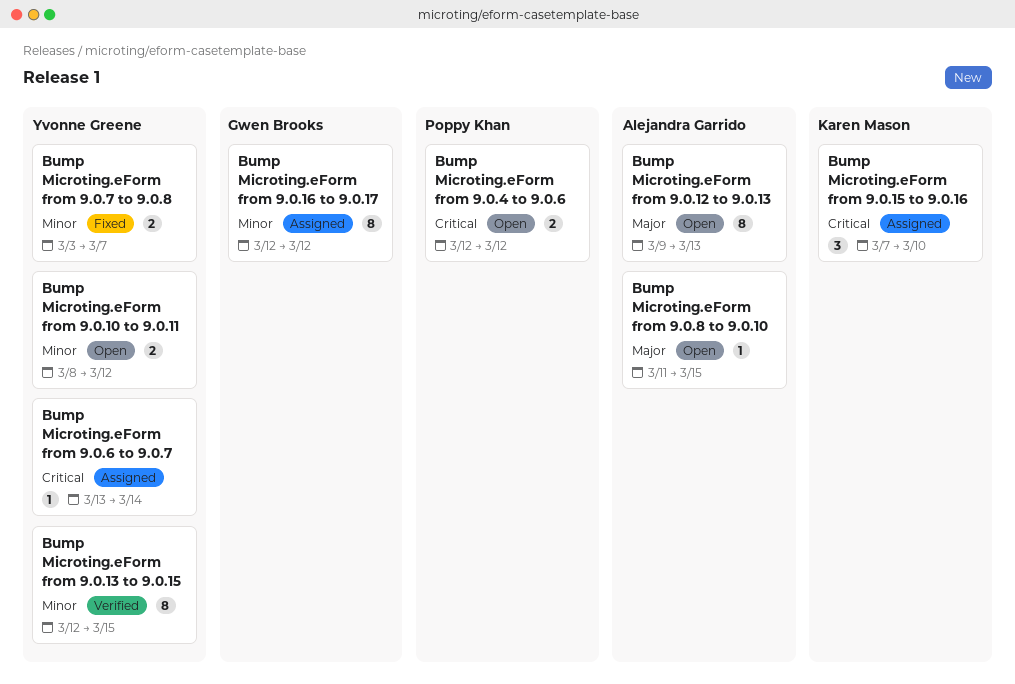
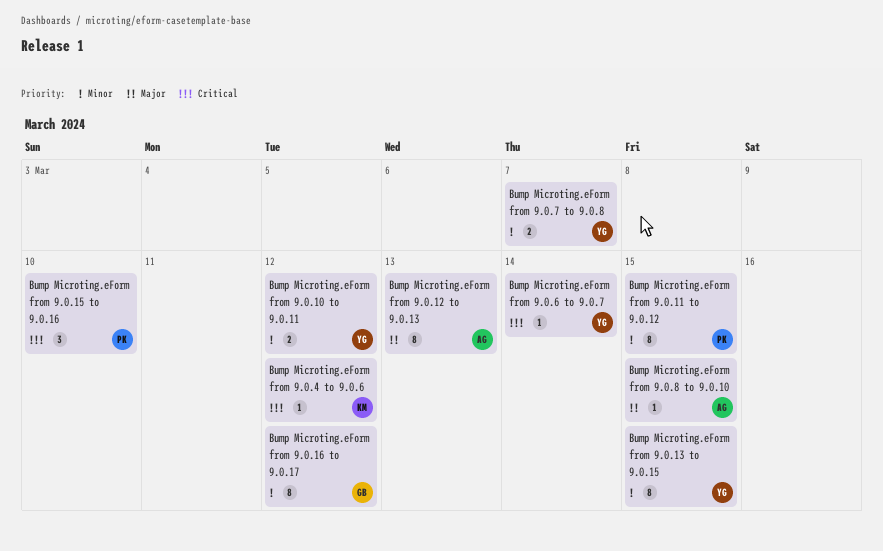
Bump Microting.eForm from 9.0.11 to 9.0.12: none -> present
Bump Microting.eForm from 9.0.15 to 9.0.16, owner: Karen Mason -> Poppy Khan
Bump Microting.eForm from 9.0.4 to 9.0.6, owner: Poppy Khan -> Karen Mason
Bump Microting.eForm from 9.0.4 to 9.0.6, estimate: 2 -> 1

